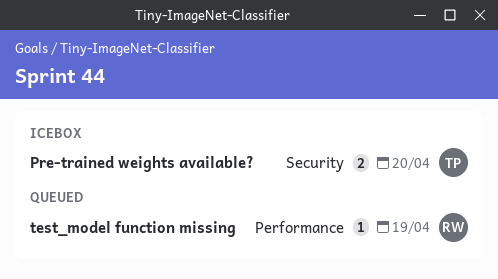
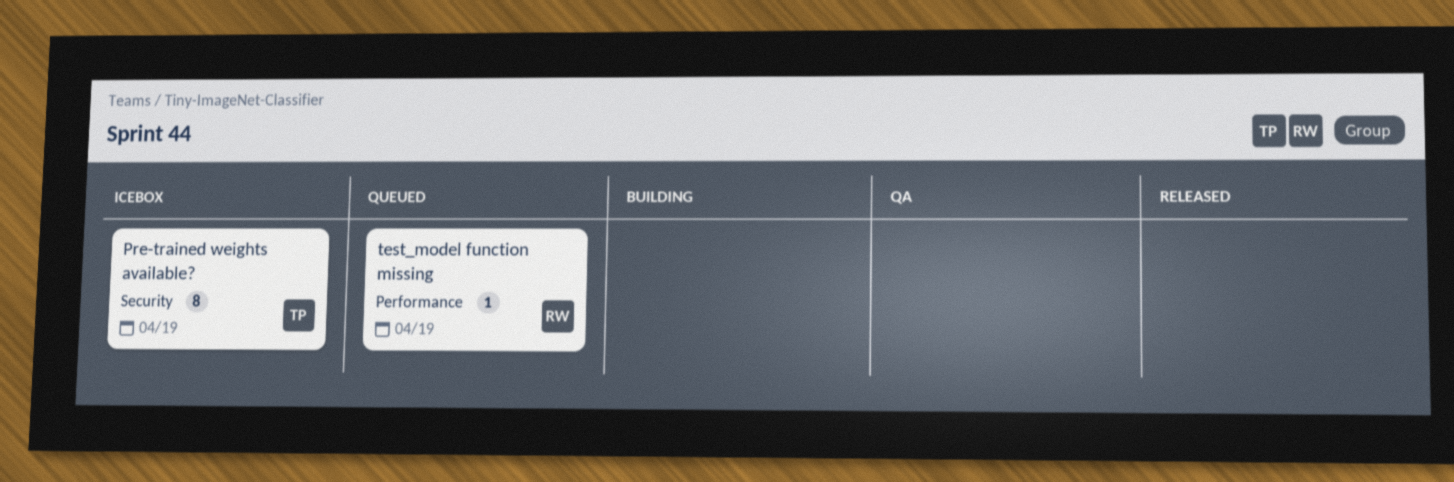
Pre-trained weights available?, estimate: 2 -> 8
Pre-trained weights available?, due: Apr 20 -> Apr 19

